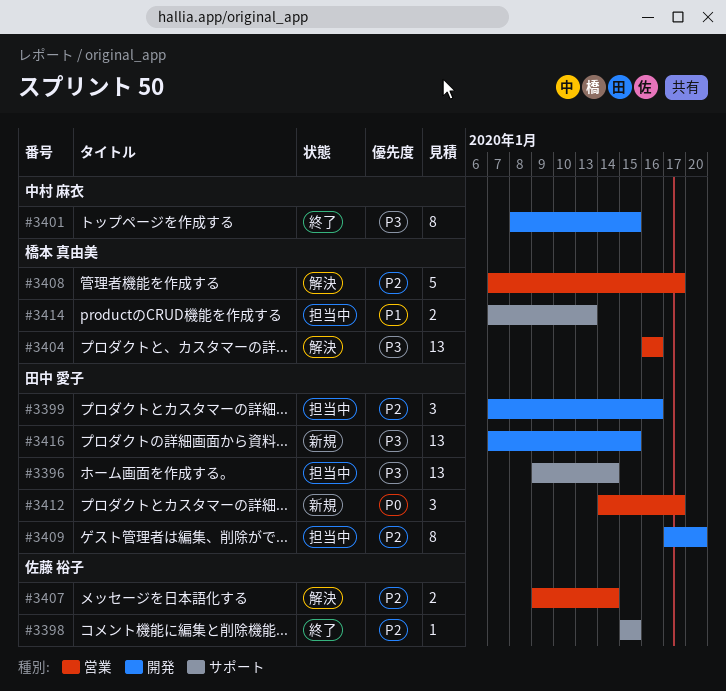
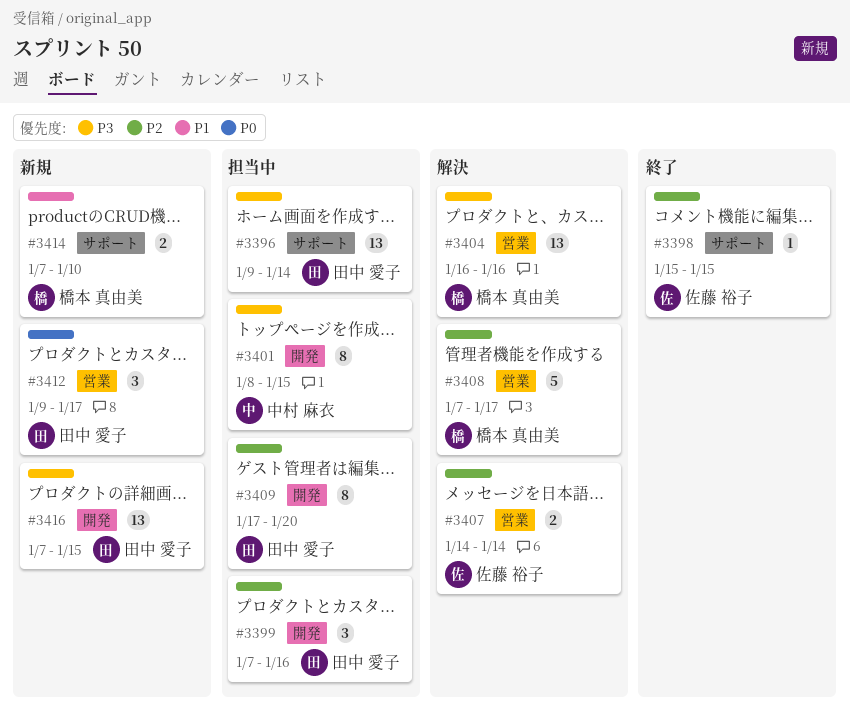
#3401, status: 終了 -> 担当中
#3407, start: Jan 9 -> Jan 14
#3412, start: Jan 14 -> Jan 9
#3414, status: 担当中 -> 新規
#3414, due: Jan 13 -> Jan 10

